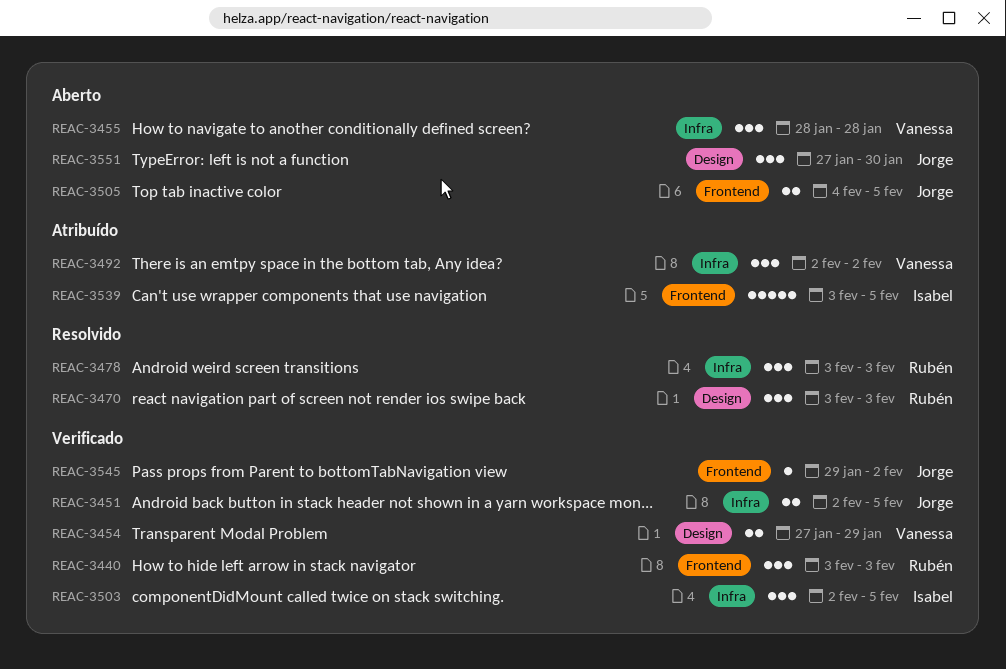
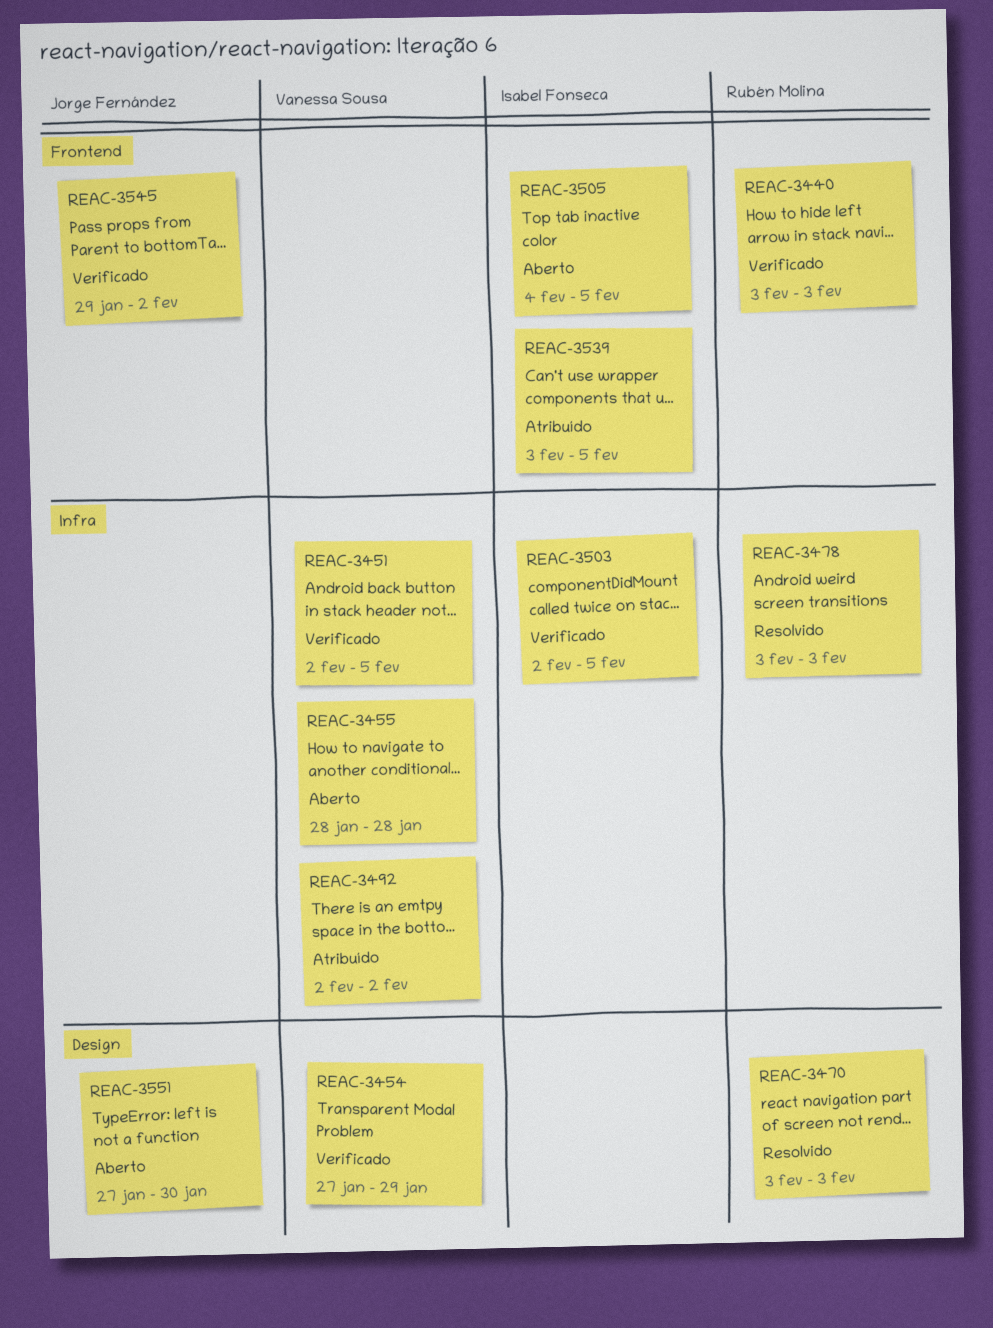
REAC-3451, owner: Jorge Fernández -> Vanessa Sousa
REAC-3505, owner: Jorge Fernández -> Isabel Fonseca

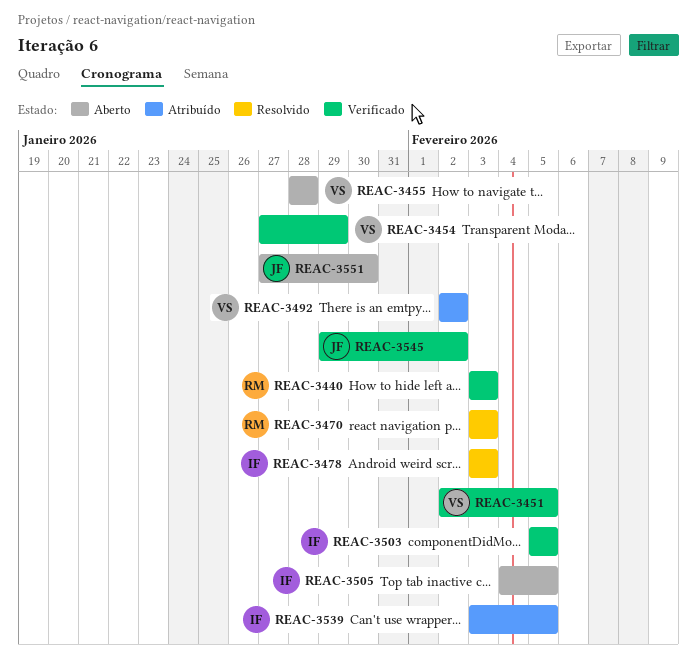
REAC-3478, owner: Rubén Molina -> Isabel Fonseca
REAC-3503, start: Feb 2 -> Feb 5

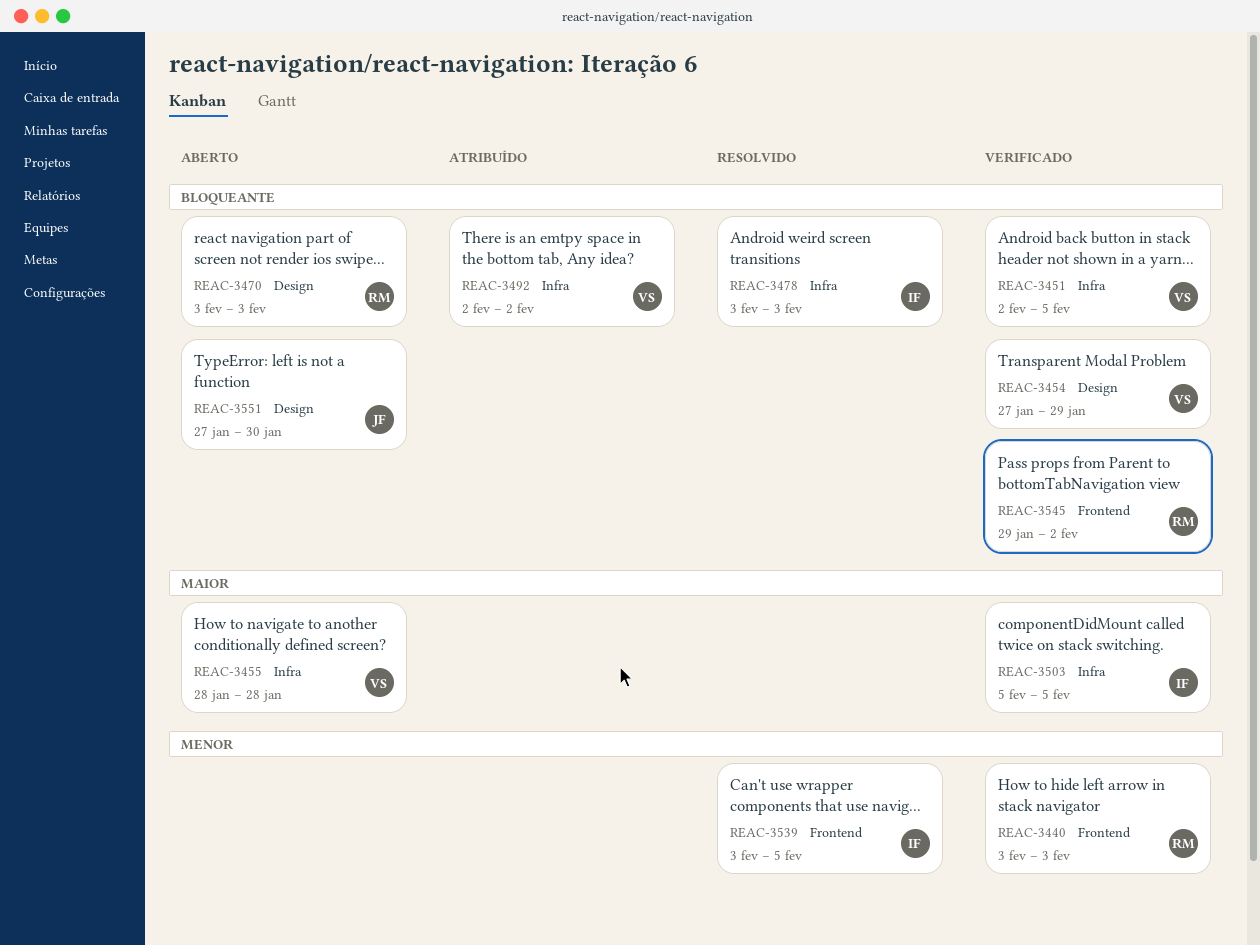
REAC-3470, status: Resolvido -> Aberto
REAC-3505: present -> none
REAC-3539, status: Atribuído -> Resolvido
REAC-3545, owner: JF -> RM

